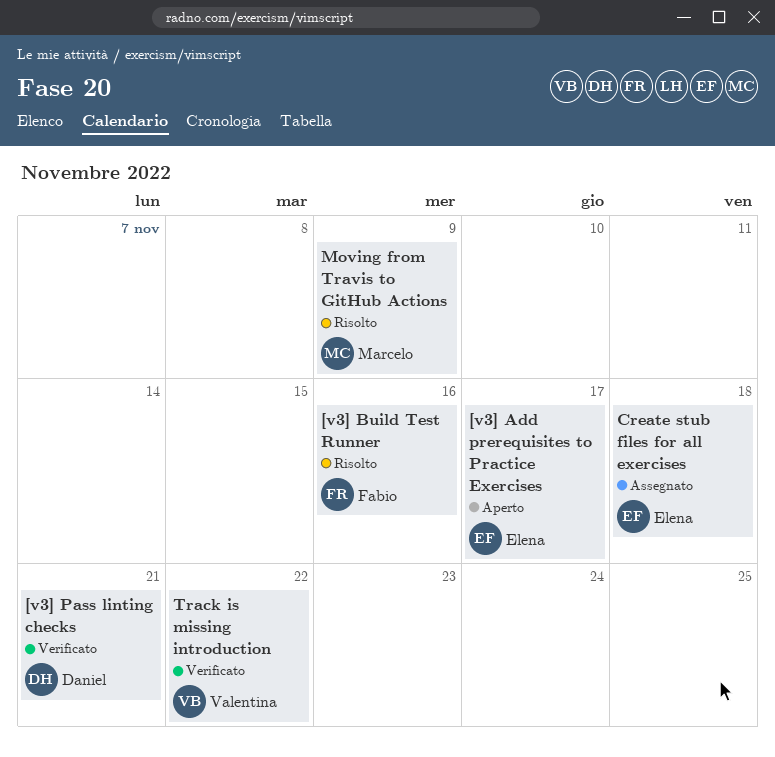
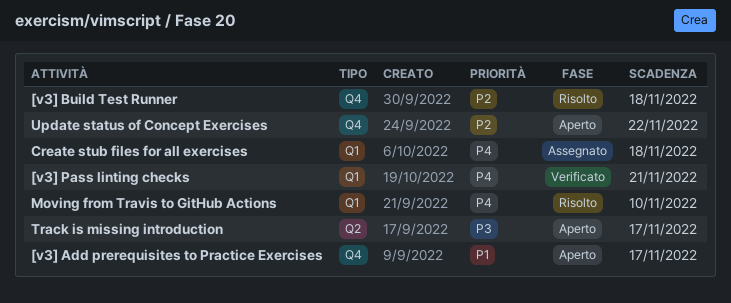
[v3] Build Test Runner, due: Nov 16 -> Nov 18
Moving from Travis to GitHub Actions, due: Nov 9 -> Nov 10
Track is missing introduction, status: Verificato -> Aperto
Track is missing introduction, due: Nov 22 -> Nov 17
Update status of Concept Exercises: none -> present

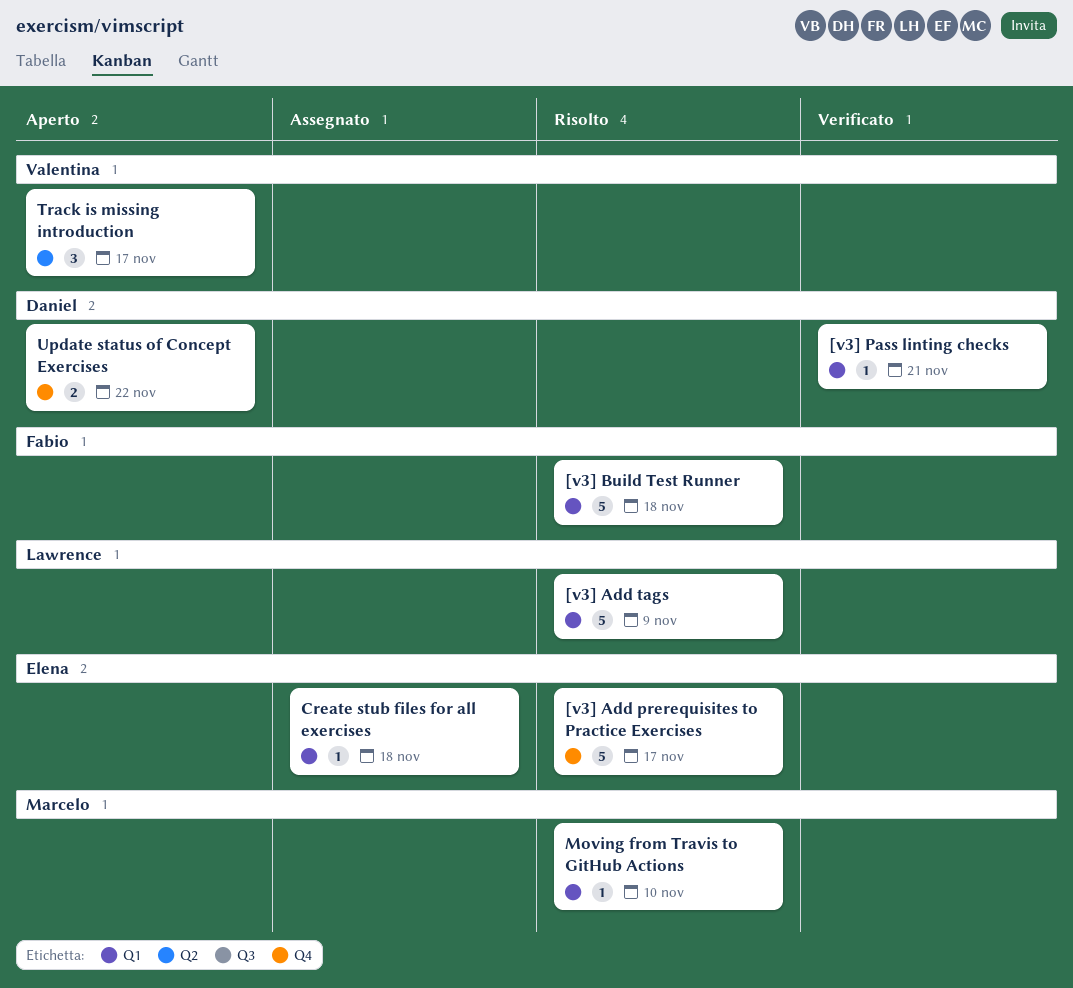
[v3] Add prerequisites to Practice Exercises, status: Aperto -> Risolto
[v3] Add tags: none -> present
[v3] Build Test Runner, label: Q4 -> Q1

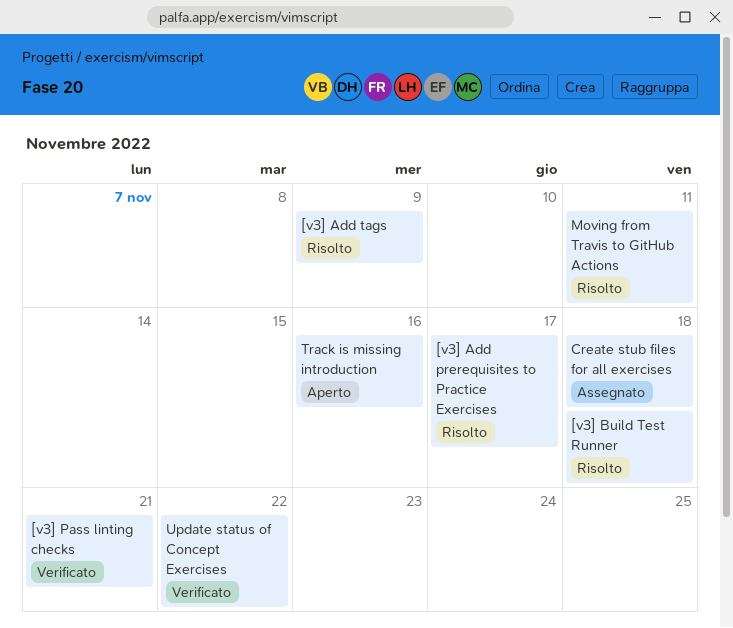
Moving from Travis to GitHub Actions, due: Nov 10 -> Nov 11
Track is missing introduction, due: Nov 17 -> Nov 16
Update status of Concept Exercises, status: Aperto -> Verificato

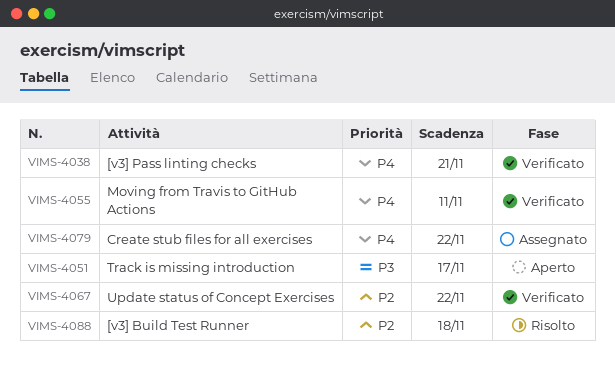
[v3] Add prerequisites to Practice Exercises: present -> none
[v3] Add tags: present -> none
Create stub files for all exercises, due: Nov 18 -> Nov 22
Moving from Travis to GitHub Actions, status: Risolto -> Verificato
Track is missing introduction, due: Nov 16 -> Nov 17

